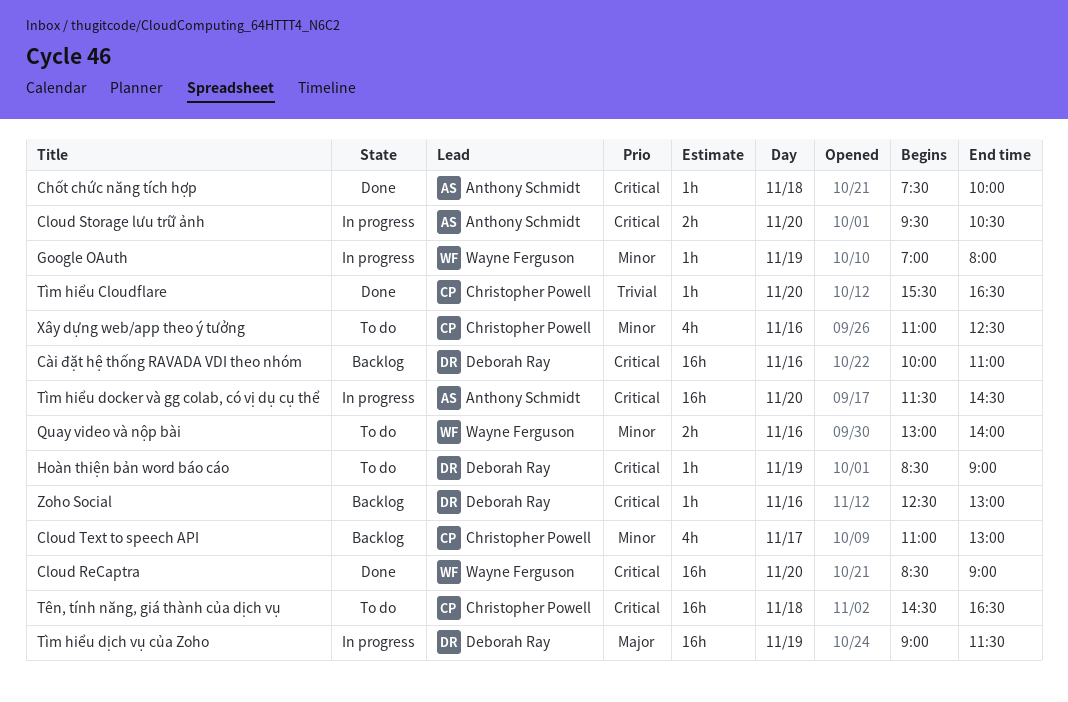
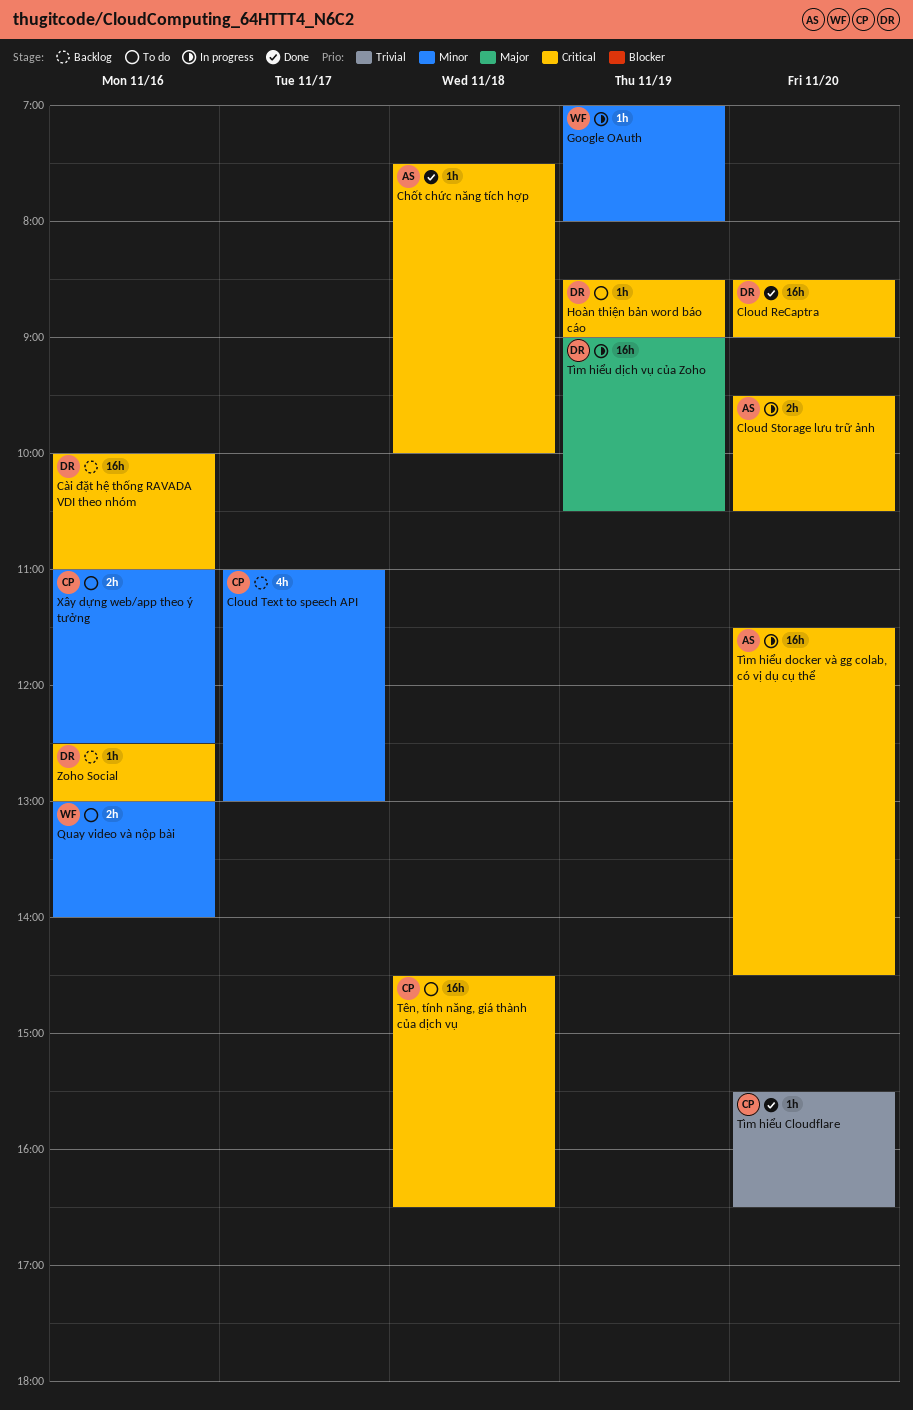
Cloud ReCaptra, owner: Wayne Ferguson -> Deborah Ray
Tìm hiểu dịch vụ của Zoho, ends: 11:30 -> 10:30
Xây dựng web/app theo ý tưởng, estimate: 4h -> 2h

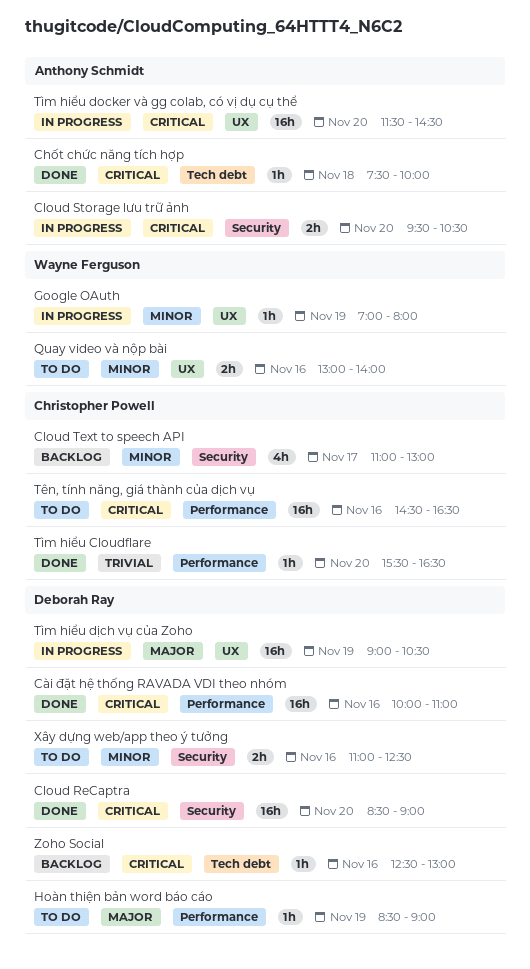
Cài đặt hệ thống RAVADA VDI theo nhóm, status: Backlog -> Done
Hoàn thiện bản word báo cáo, priority: Critical -> Major
Tên, tính năng, giá thành của dịch vụ, day: Nov 18 -> Nov 16
Xây dựng web/app theo ý tưởng, owner: Christopher Powell -> Deborah Ray

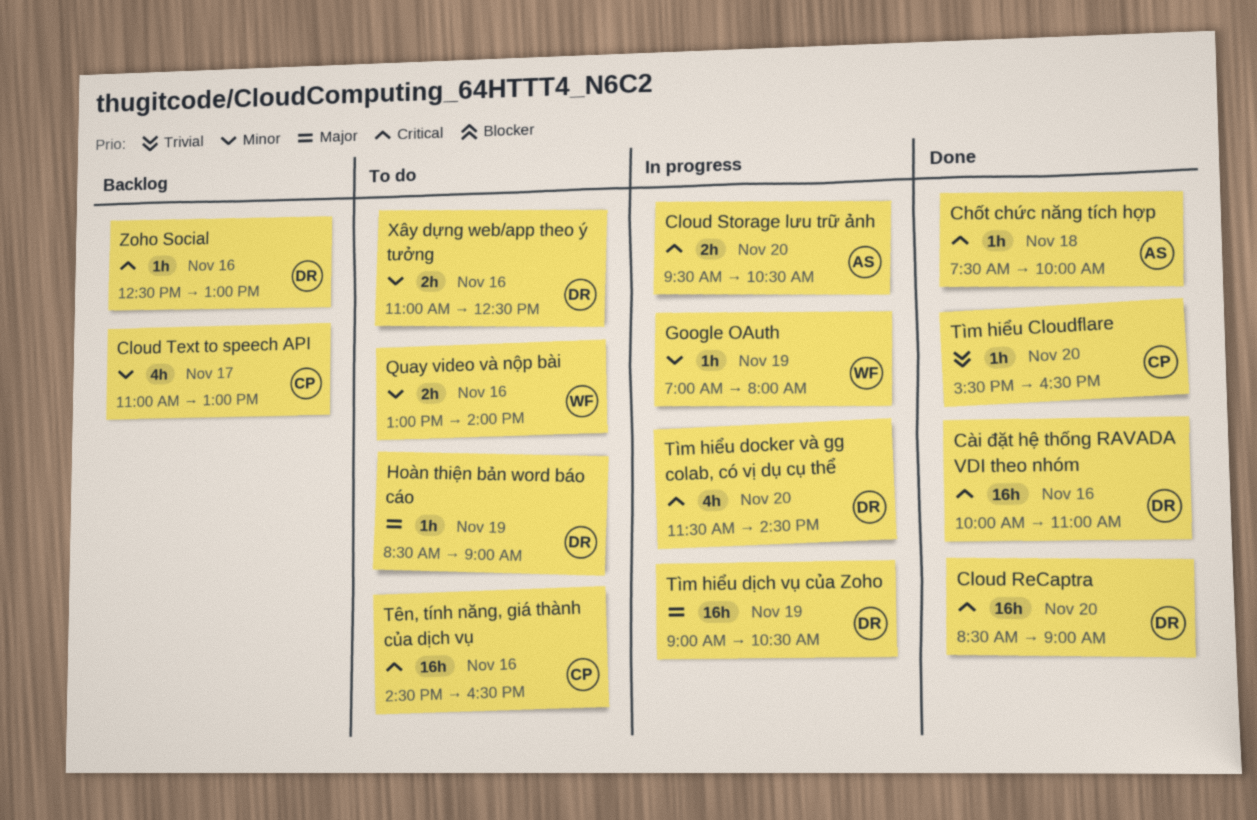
Tìm hiểu docker và gg colab, có vị dụ cụ thể, owner: Anthony Schmidt -> Deborah Ray
Tìm hiểu docker và gg colab, có vị dụ cụ thể, estimate: 16h -> 4h

